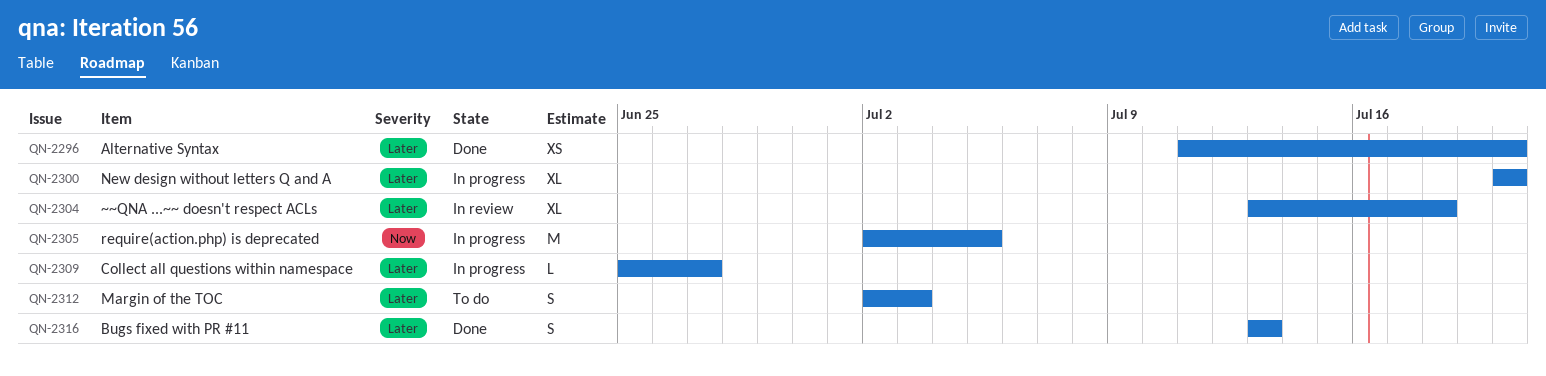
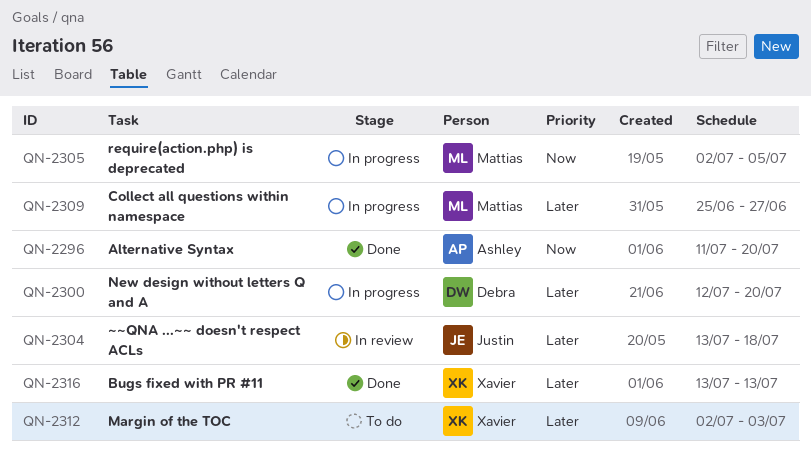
QN-2296, priority: Later -> Now
QN-2300, start: Jul 20 -> Jul 12

